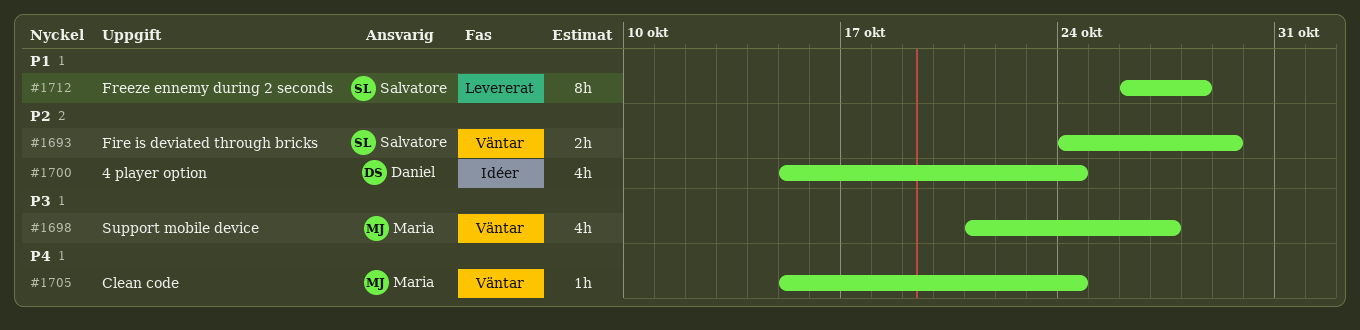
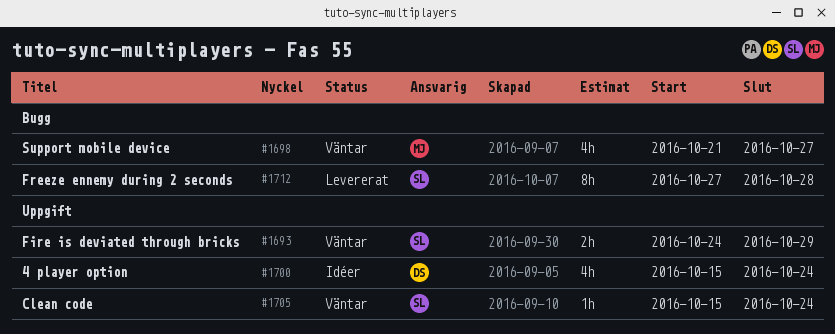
#1705, owner: Maria -> Salvatore
#1712, start: Oct 26 -> Oct 27

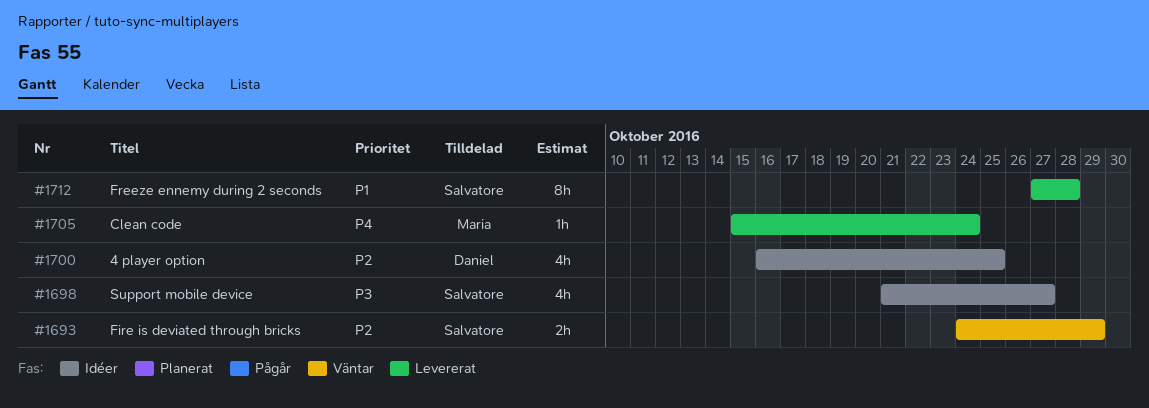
#1698, status: Väntar -> Idéer
#1698, owner: Maria -> Salvatore
#1700, start: Oct 15 -> Oct 16
#1700, due: Oct 24 -> Oct 25
#1705, status: Väntar -> Levererat
#1705, owner: Salvatore -> Maria

